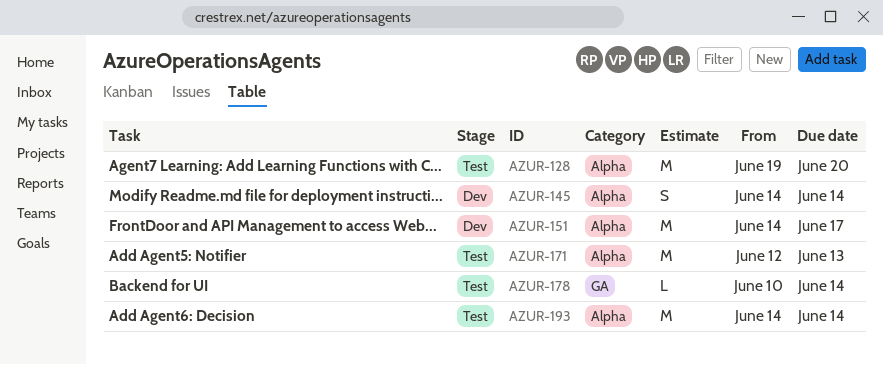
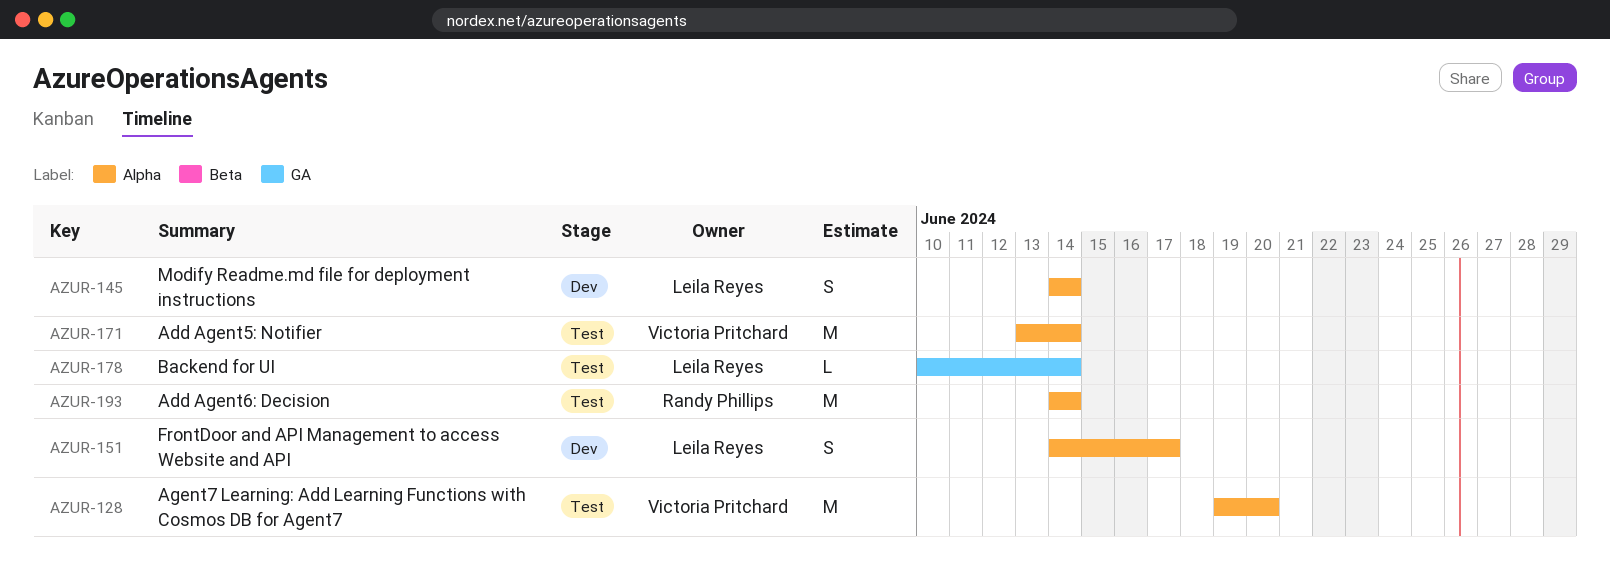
AZUR-151, estimate: M -> S
AZUR-171, start: Jun 12 -> Jun 13
AZUR-171, due: Jun 13 -> Jun 14

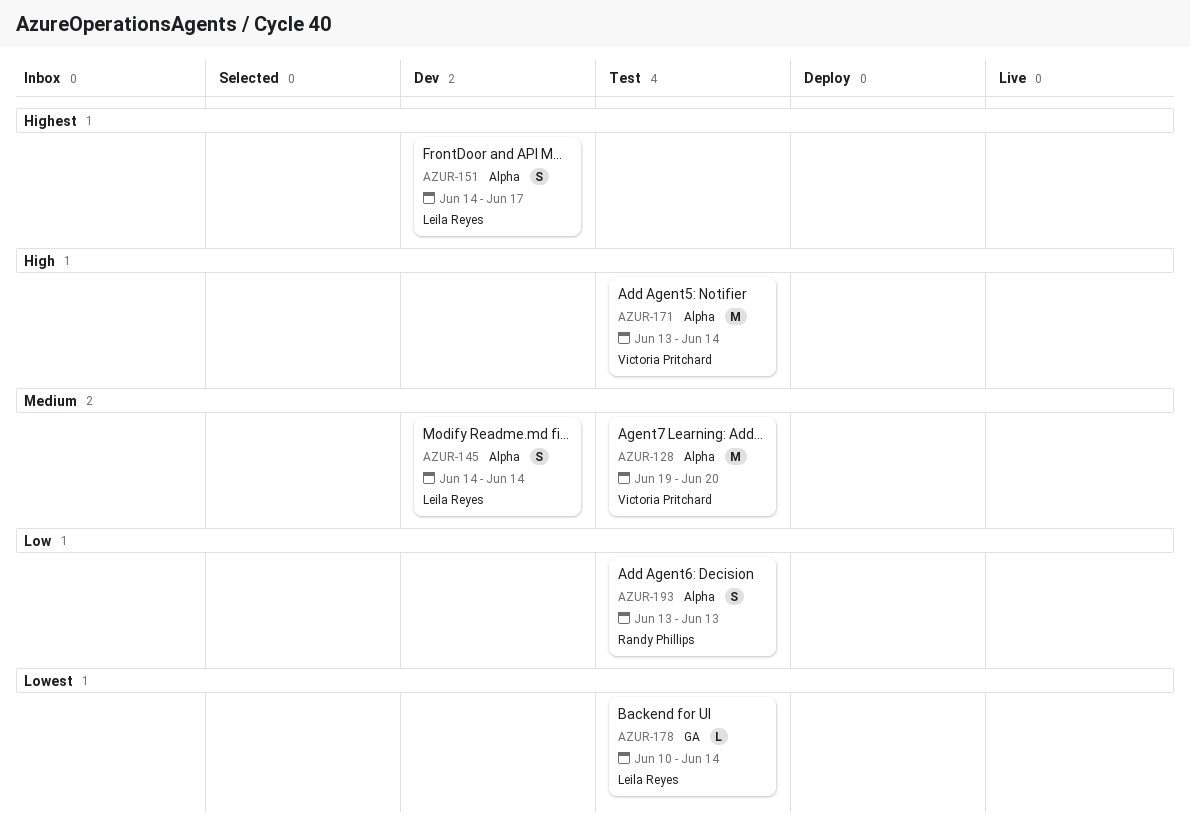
AZUR-193, estimate: M -> S
AZUR-193, start: Jun 14 -> Jun 13
AZUR-193, due: Jun 14 -> Jun 13

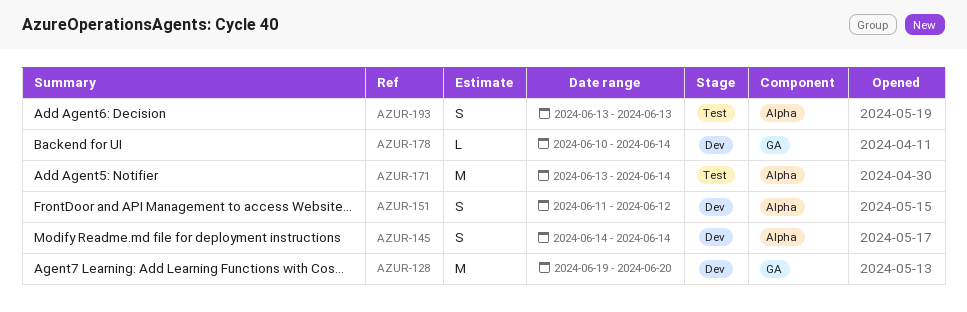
AZUR-128, status: Test -> Dev
AZUR-128, label: Alpha -> GA
AZUR-151, start: Jun 14 -> Jun 11
AZUR-151, due: Jun 17 -> Jun 12
AZUR-178, status: Test -> Dev

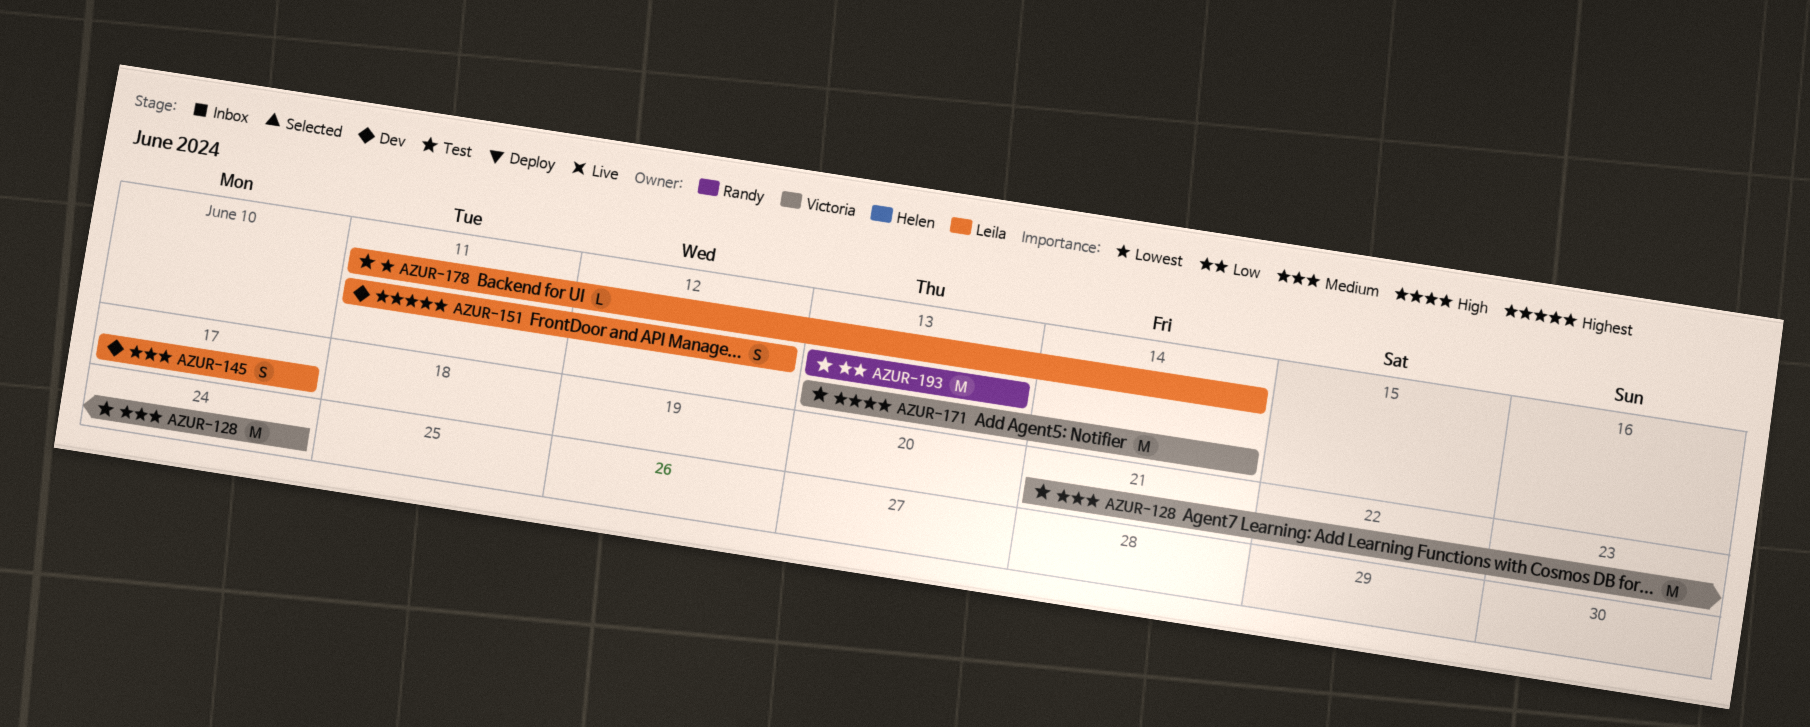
AZUR-128, status: Dev -> Test
AZUR-128, start: Jun 19 -> Jun 21
AZUR-128, due: Jun 20 -> Jun 24
AZUR-145, start: Jun 14 -> Jun 17
AZUR-145, due: Jun 14 -> Jun 17
AZUR-178, status: Dev -> Test
AZUR-178, start: Jun 10 -> Jun 11
AZUR-193, estimate: S -> M

